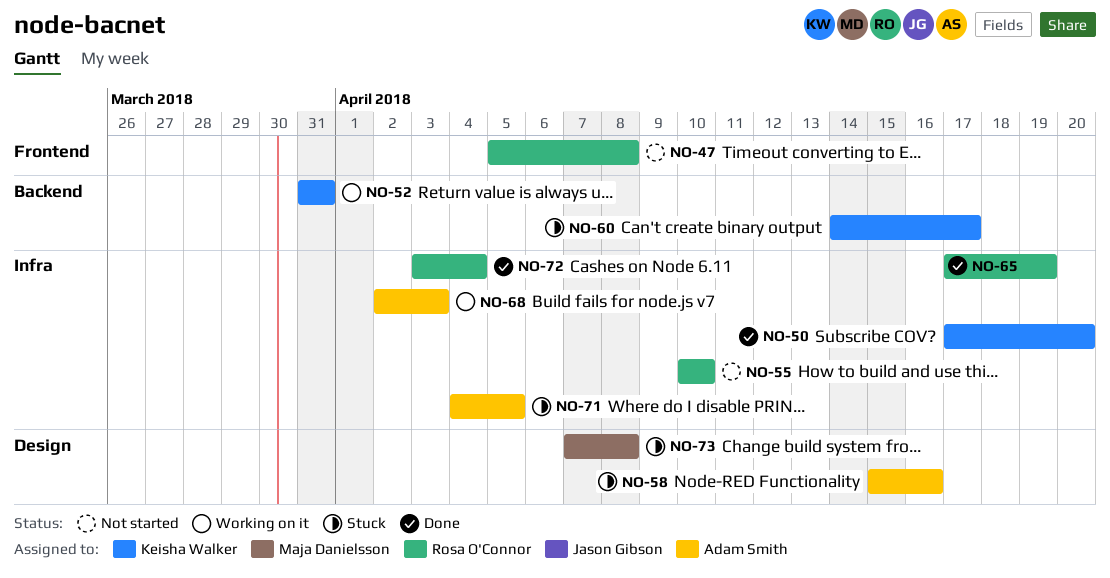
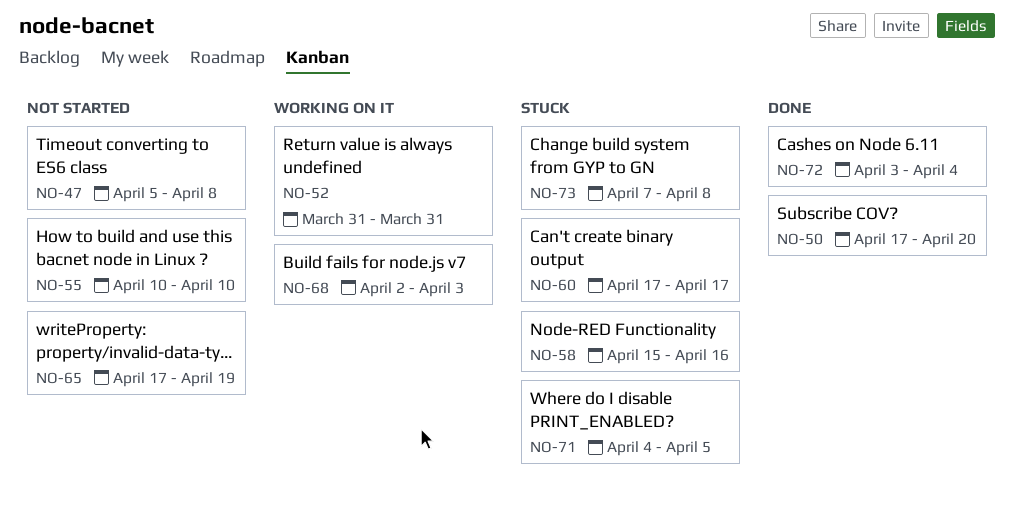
NO-60, start: Apr 14 -> Apr 17
NO-65, status: Done -> Not started

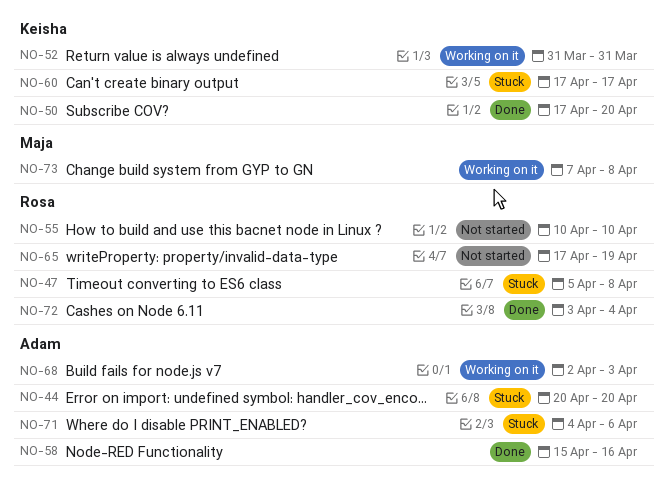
NO-44: none -> present
NO-47, status: Not started -> Stuck
NO-58, status: Stuck -> Done
NO-71, due: Apr 5 -> Apr 6
NO-73, status: Stuck -> Working on it

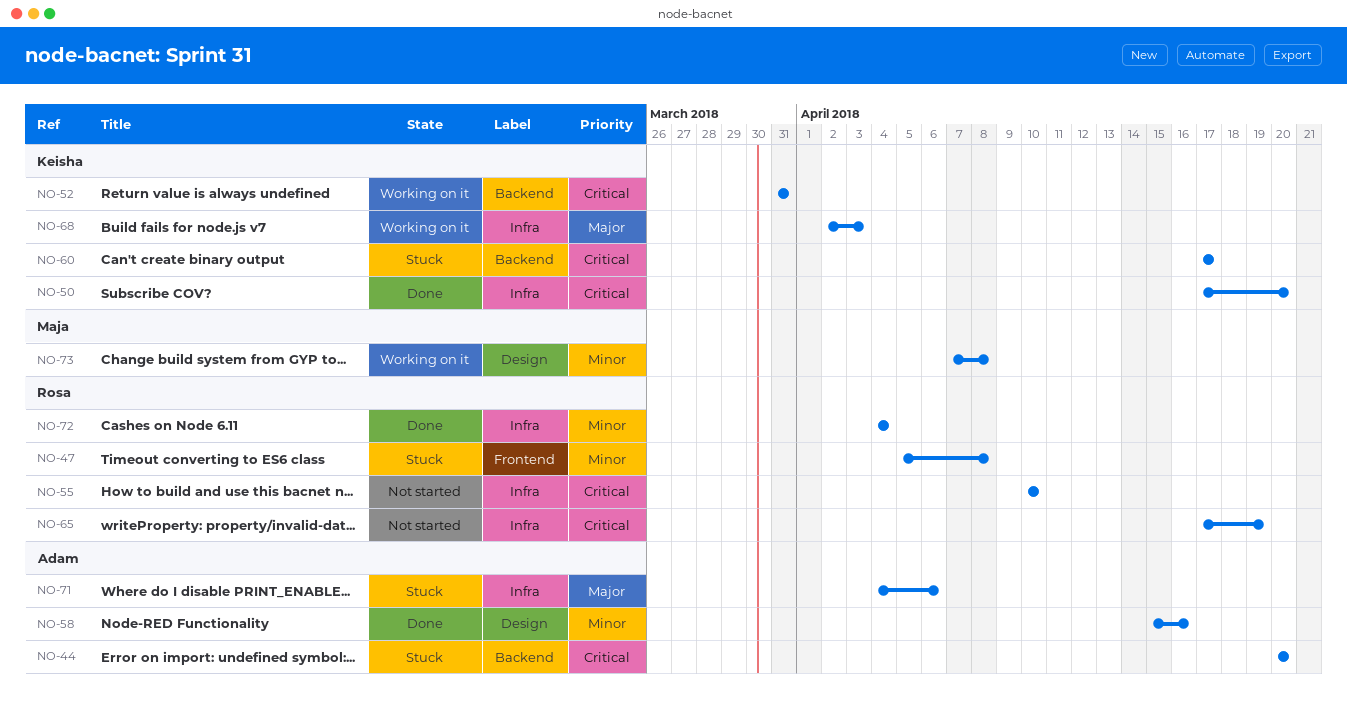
NO-68, owner: Adam -> Keisha
NO-72, start: Apr 3 -> Apr 4

